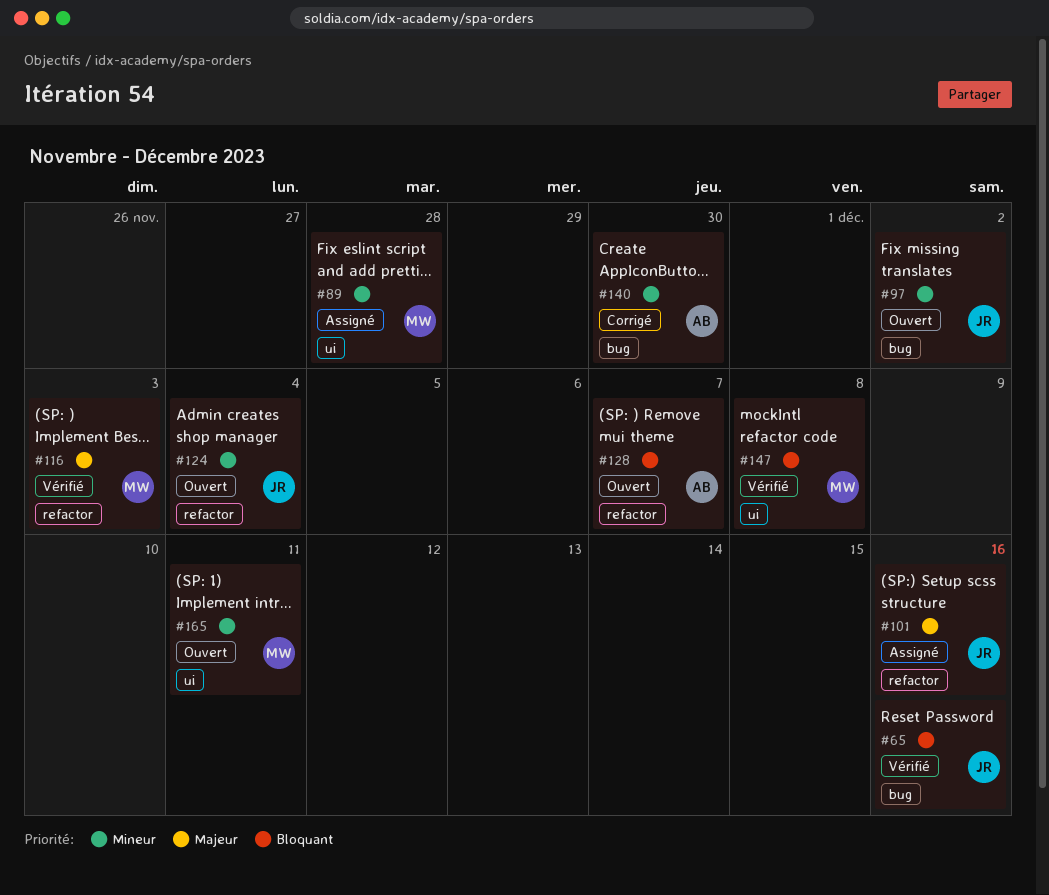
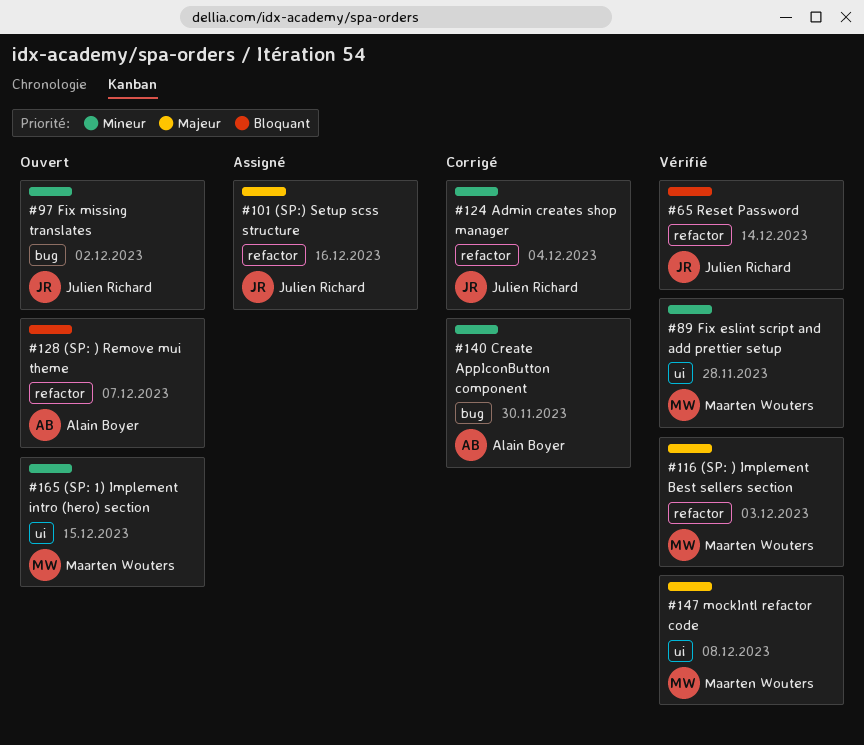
#65, label: bug -> refactor
#65, due: Dec 16 -> Dec 14
#89, status: Assigné -> Vérifié
#124, status: Ouvert -> Corrigé
#147, priority: Bloquant -> Majeur
#165, due: Dec 11 -> Dec 15

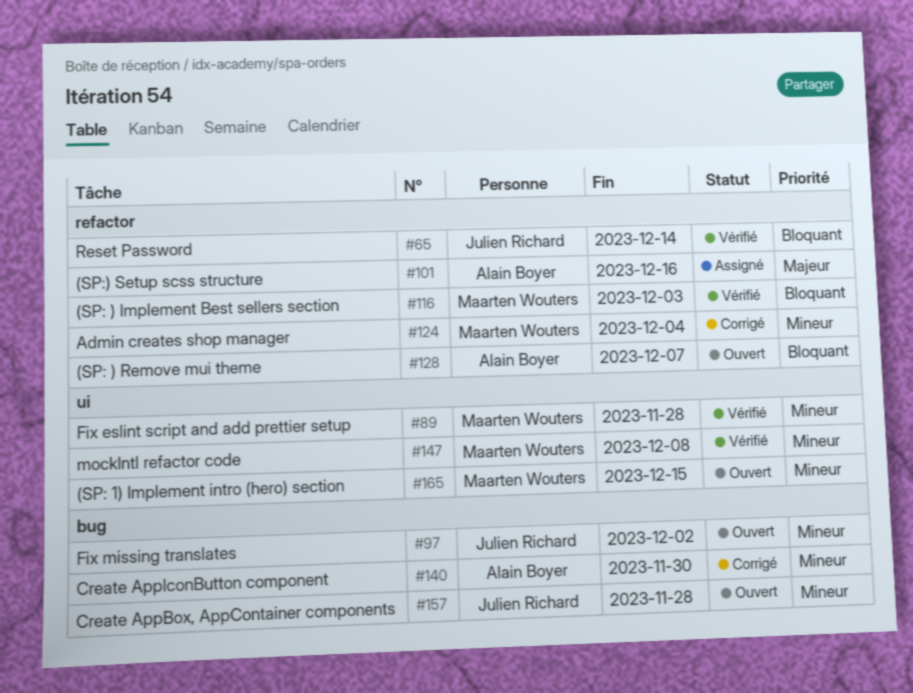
#101, owner: Julien Richard -> Alain Boyer
#116, priority: Majeur -> Bloquant
#124, owner: Julien Richard -> Maarten Wouters
#147, priority: Majeur -> Mineur
#157: none -> present

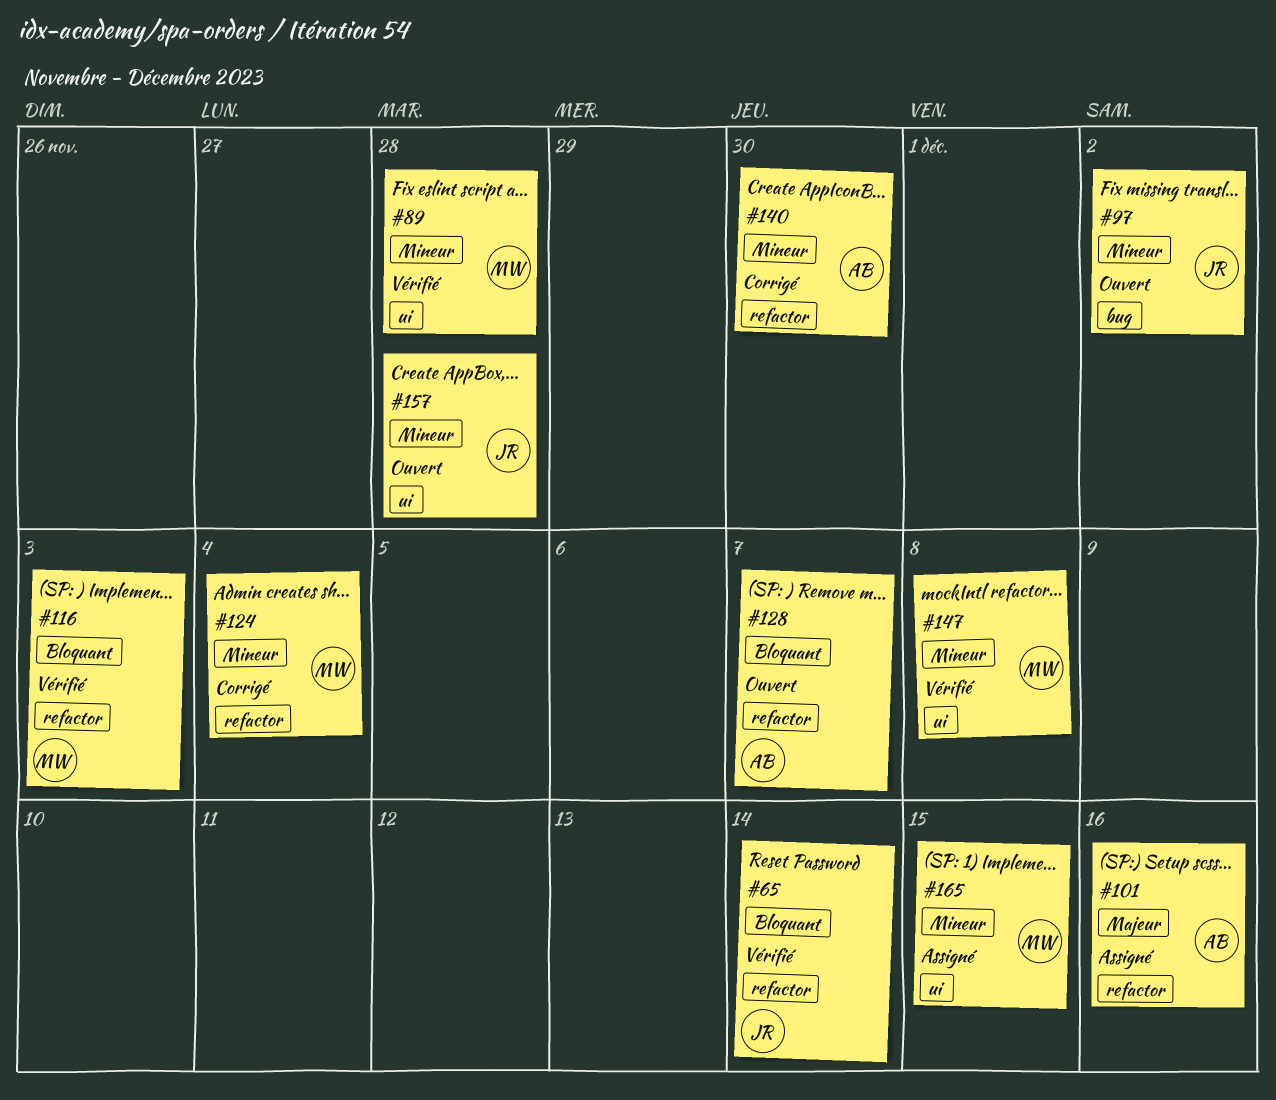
#140, label: bug -> refactor
#157, label: bug -> ui
#165, status: Ouvert -> Assigné

